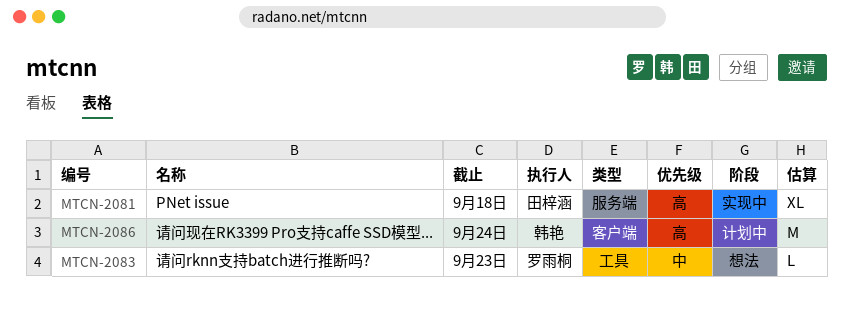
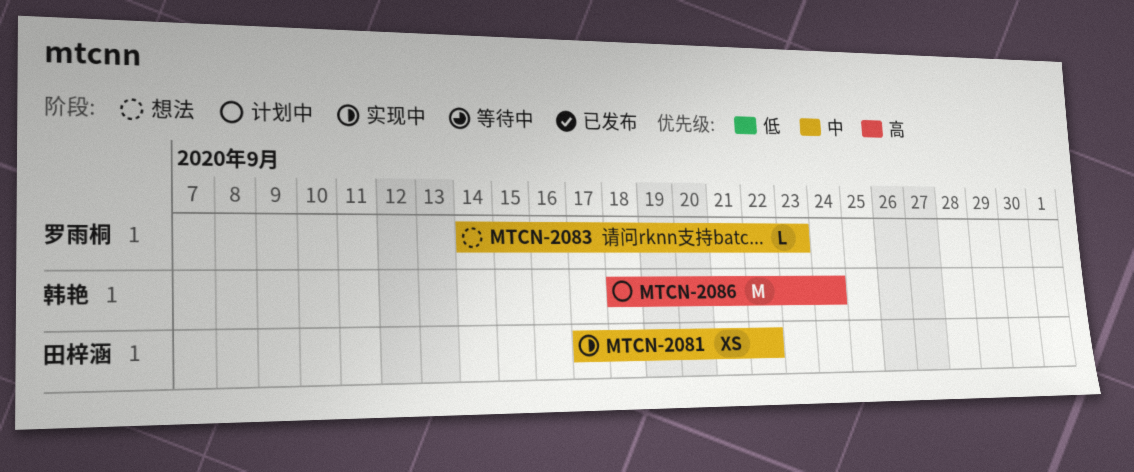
MTCN-2081, priority: 高 -> 中
MTCN-2081, estimate: XL -> XS
MTCN-2081, due: Sep 18 -> Sep 22

